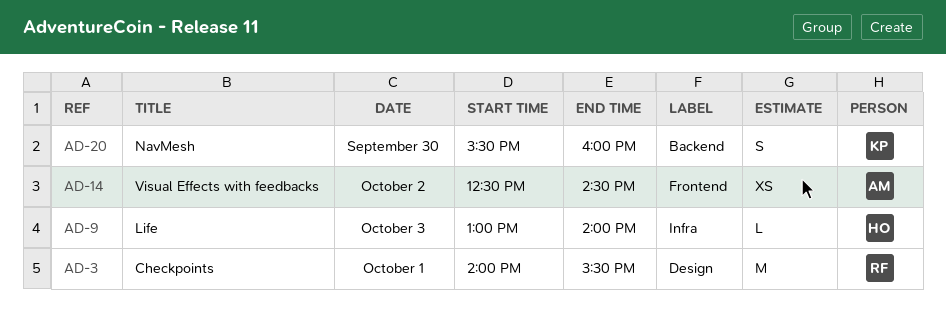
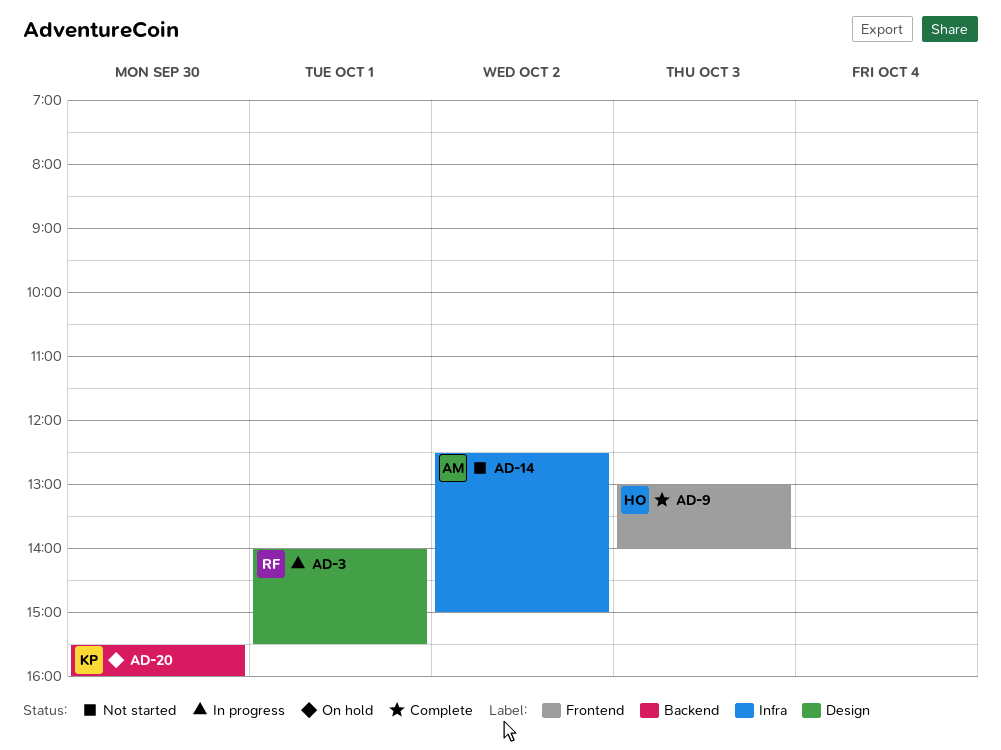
AD-9, label: Infra -> Frontend
AD-14, label: Frontend -> Infra
AD-14, ends: 14:30 -> 15:00

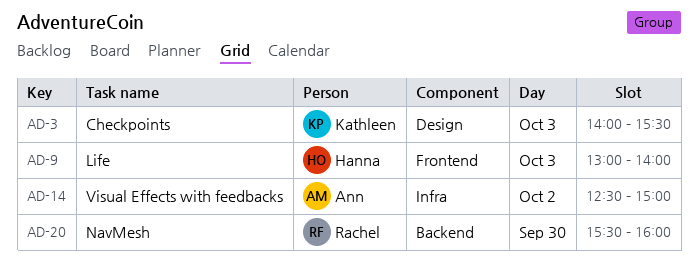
AD-3, owner: Rachel -> Kathleen
AD-3, day: Oct 1 -> Oct 3
AD-20, owner: Kathleen -> Rachel

